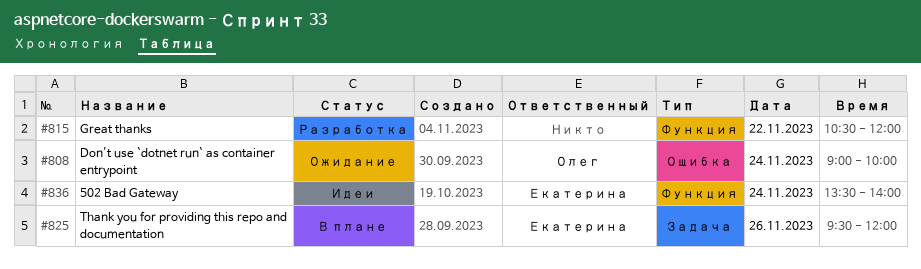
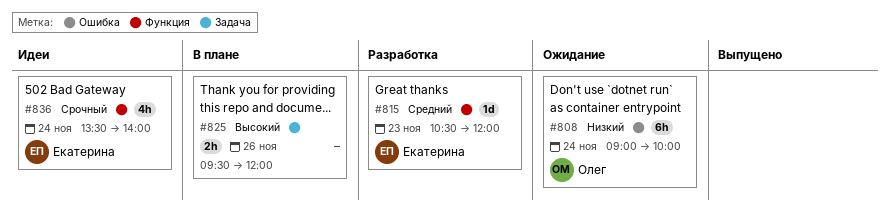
#815, owner: none -> Екатерина
#815, day: Nov 22 -> Nov 23
#825, owner: Екатерина -> none

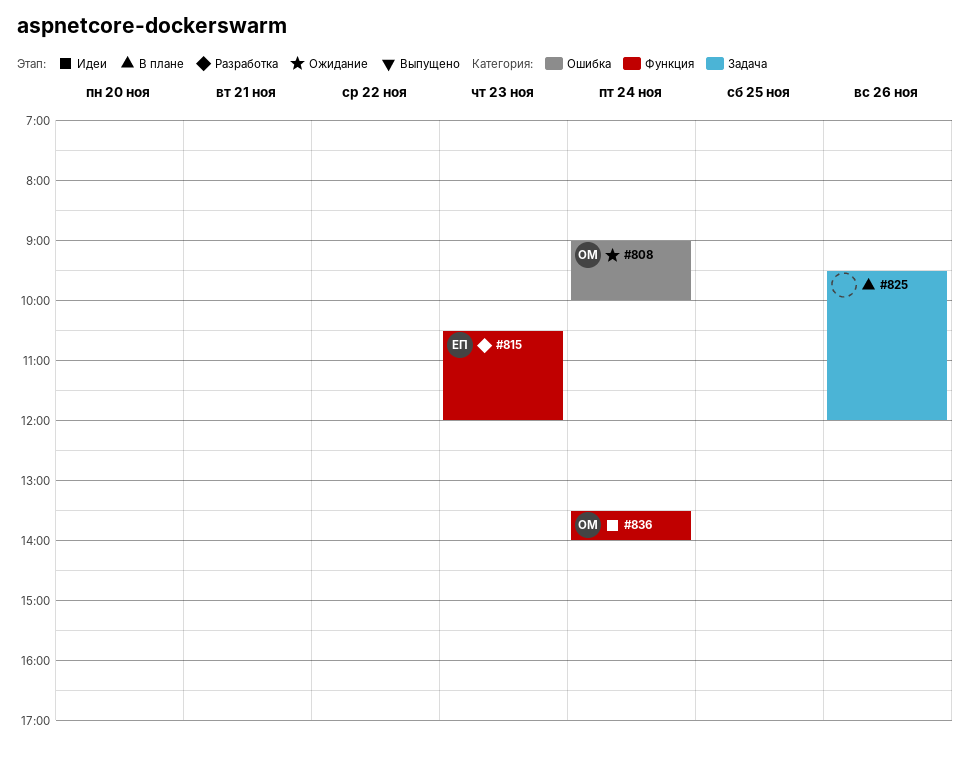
#836, owner: Екатерина -> Олег

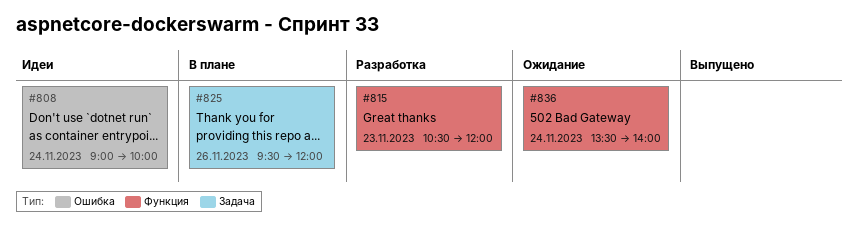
#808, status: Ожидание -> Идеи
#836, status: Идеи -> Ожидание

